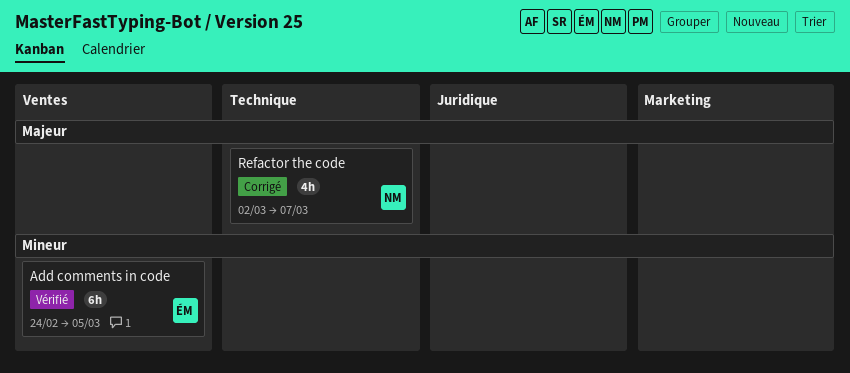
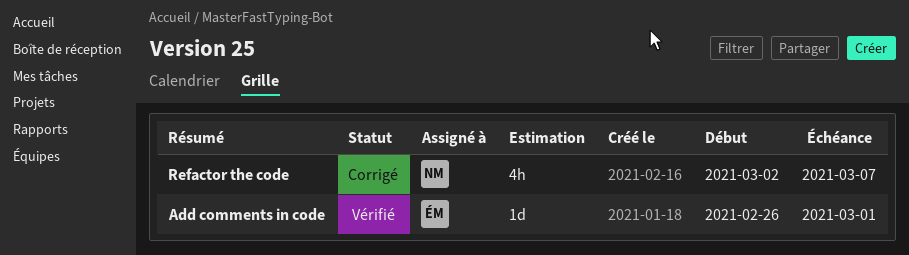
Add comments in code, estimate: 6h -> 1d
Add comments in code, start: Feb 24 -> Feb 26
Add comments in code, due: Mar 5 -> Mar 1

